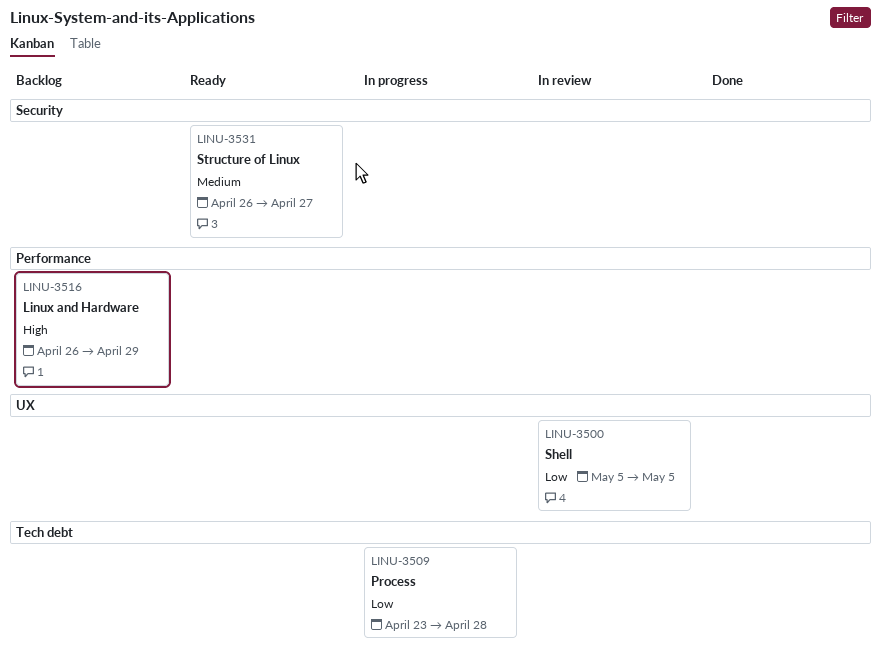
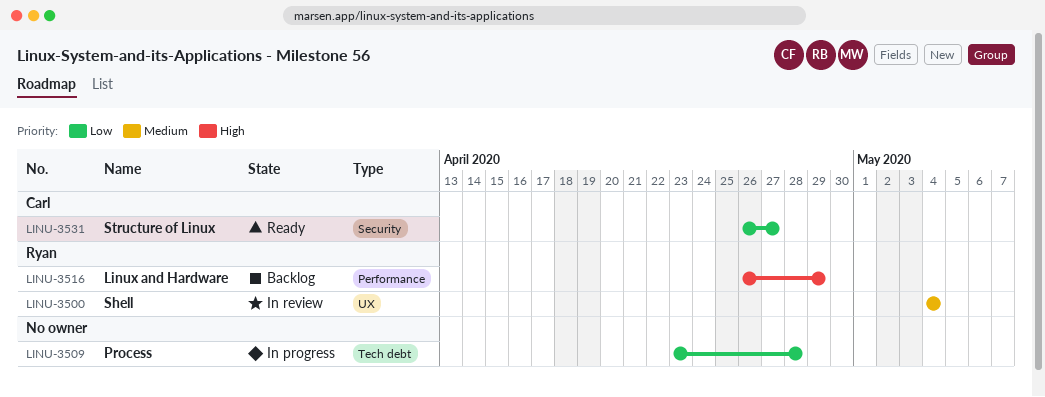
LINU-3500, priority: Low -> Medium
LINU-3500, start: May 5 -> May 4
LINU-3500, due: May 5 -> May 4
LINU-3531, priority: Medium -> Low

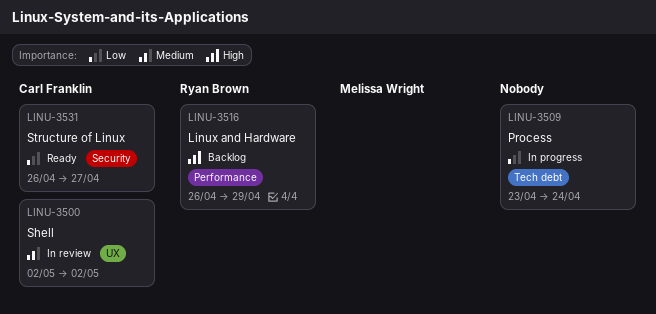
LINU-3500, owner: Ryan Brown -> Carl Franklin
LINU-3500, start: May 4 -> May 2
LINU-3500, due: May 4 -> May 2
LINU-3509, due: Apr 28 -> Apr 24

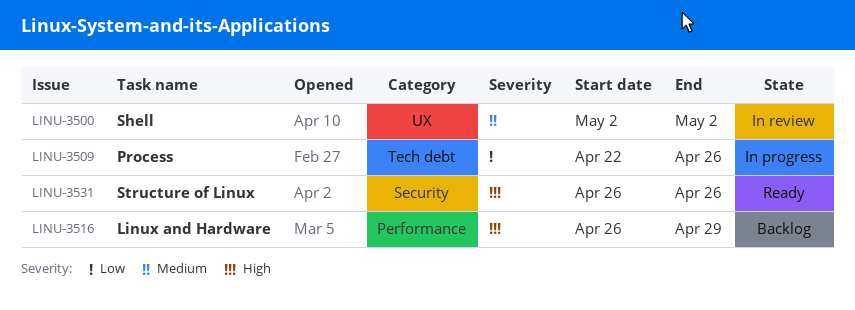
LINU-3509, start: Apr 23 -> Apr 22
LINU-3509, due: Apr 24 -> Apr 26
LINU-3531, priority: Low -> High
LINU-3531, due: Apr 27 -> Apr 26

